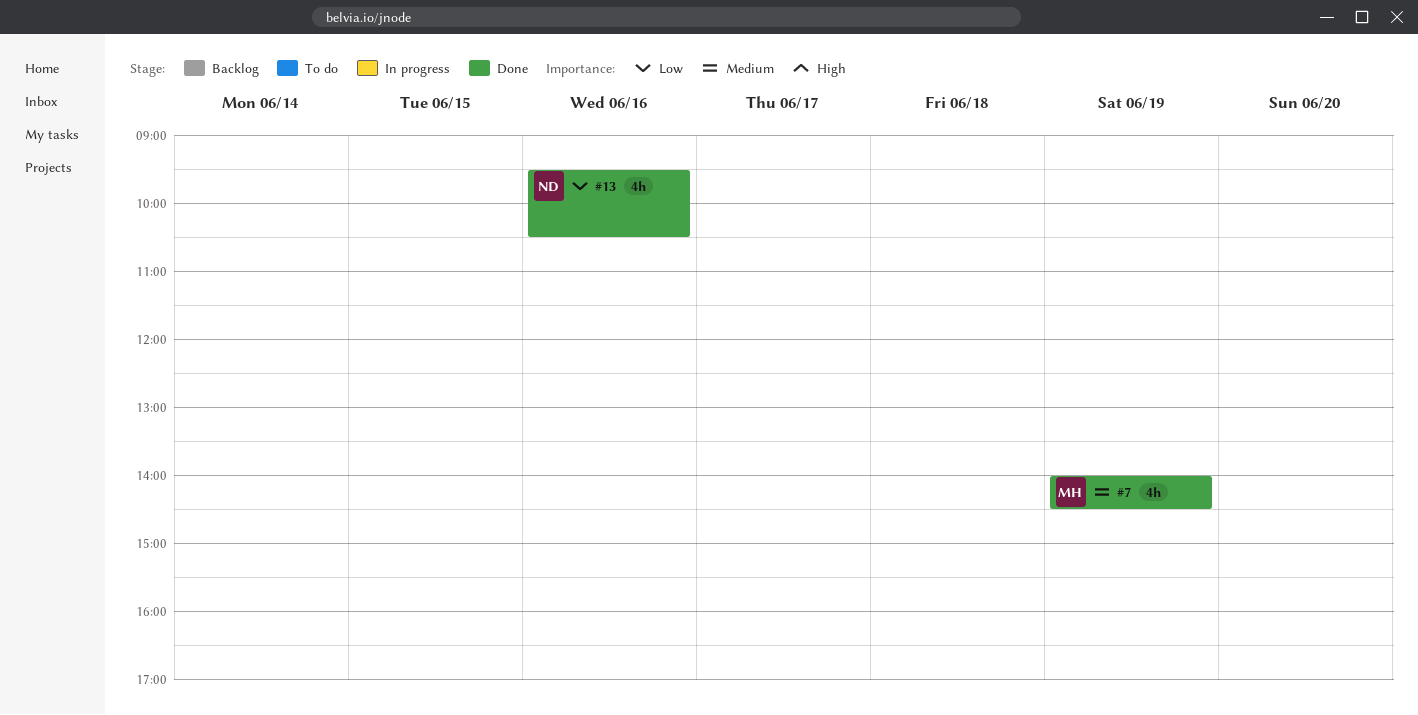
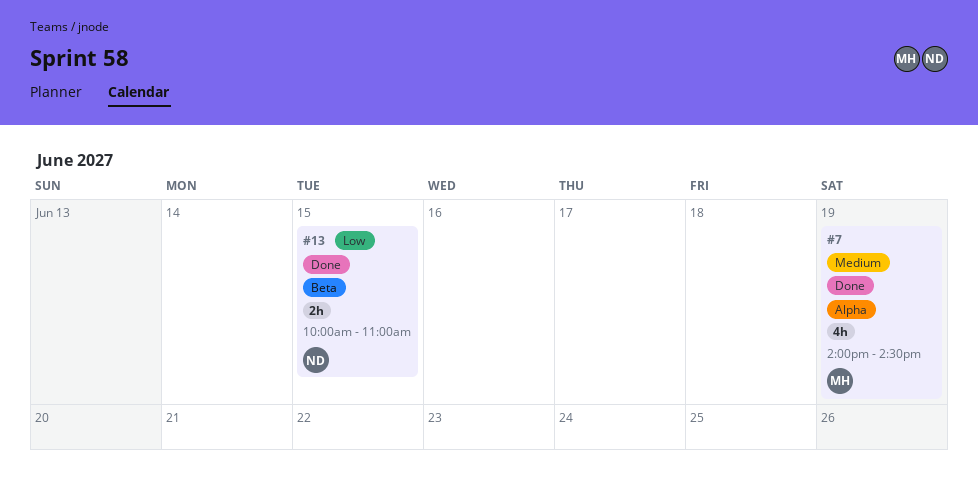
#13, estimate: 4h -> 2h
#13, day: Jun 16 -> Jun 15
#13, begins: 09:30 -> 10:00
#13, ends: 10:30 -> 11:00

